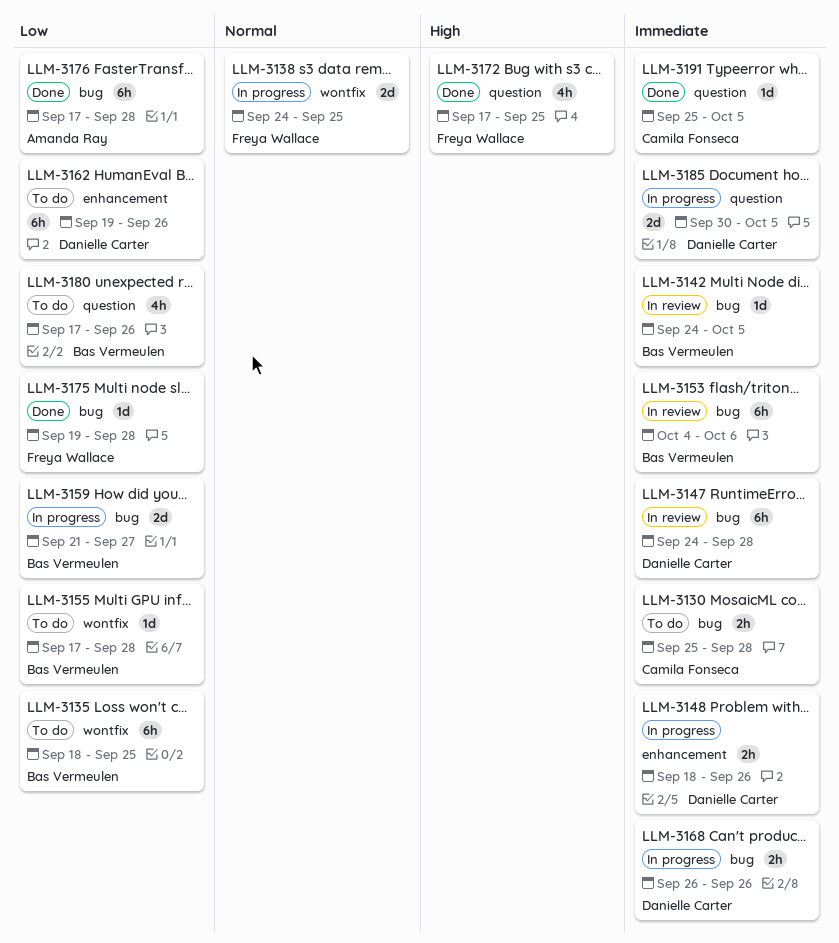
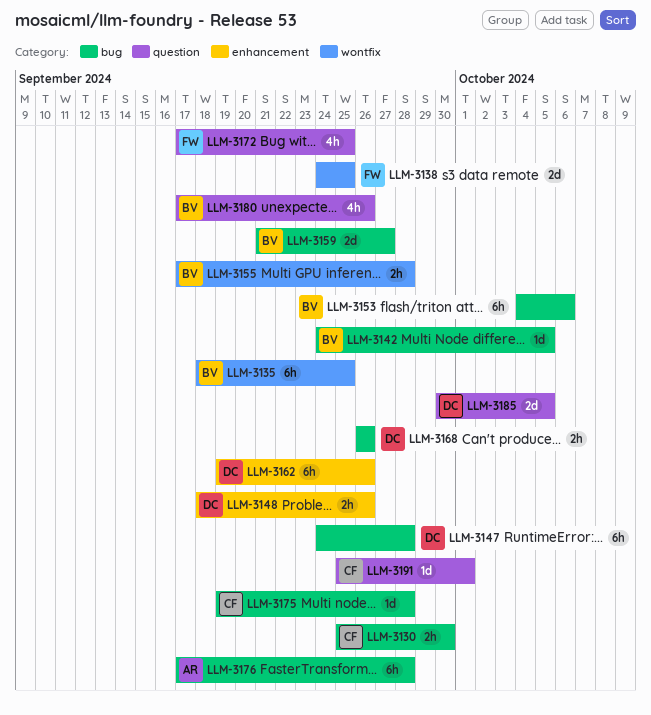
LLM-3130, due: Sep 28 -> Sep 30
LLM-3155, estimate: 1d -> 2h
LLM-3175, owner: Freya Wallace -> Camila Fonseca
LLM-3191, due: Oct 5 -> Oct 1

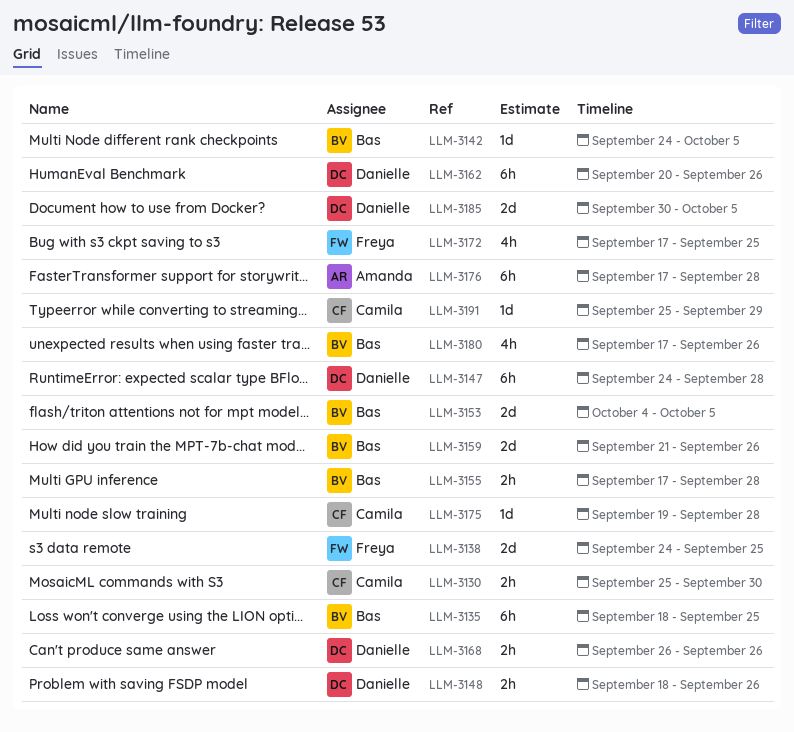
LLM-3153, estimate: 6h -> 2d
LLM-3153, due: Oct 6 -> Oct 5
LLM-3159, due: Sep 27 -> Sep 26
LLM-3162, start: Sep 19 -> Sep 20
LLM-3191, due: Oct 1 -> Sep 29

